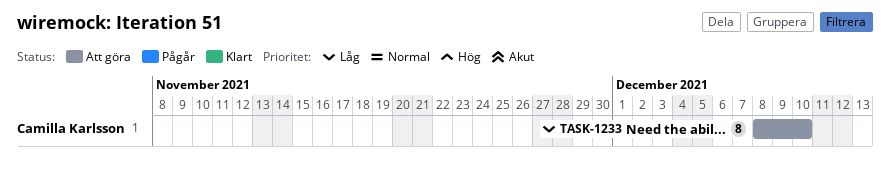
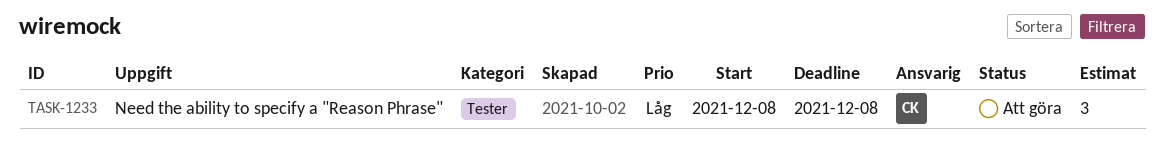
TASK-1233, estimate: 8 -> 3
TASK-1233, due: Dec 10 -> Dec 8

